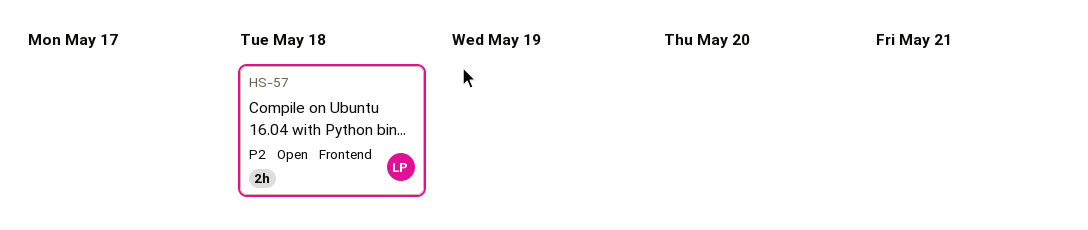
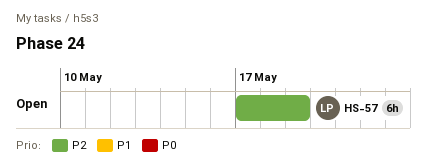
HS-57, estimate: 2h -> 6h
HS-57, due: May 18 -> May 19

